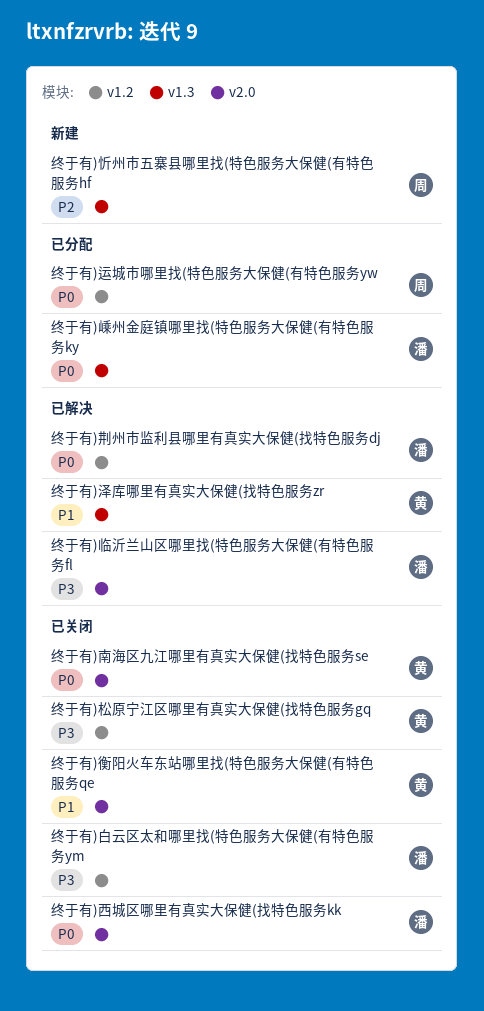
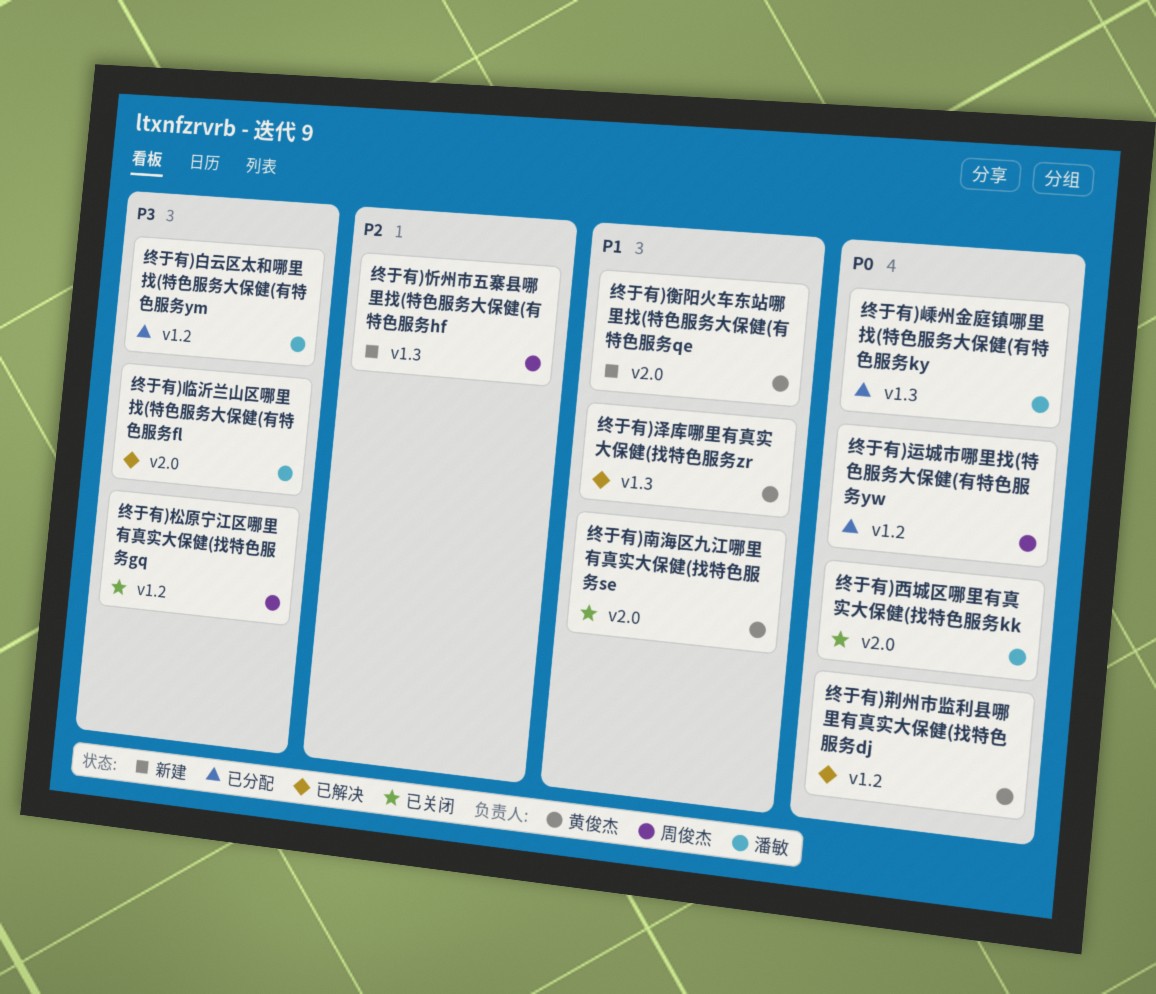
终于有)南海区九江哪里有真实大保健(找特色服务se, priority: P0 -> P1
终于有)松原宁江区哪里有真实大保健(找特色服务gq, owner: 黄俊杰 -> 周俊杰
终于有)白云区太和哪里找(特色服务大保健(有特色服务ym, status: 已关闭 -> 已分配
终于有)荆州市监利县哪里有真实大保健(找特色服务dj, owner: 潘敏 -> 黄俊杰
终于有)衡阳火车东站哪里找(特色服务大保健(有特色服务qe, status: 已关闭 -> 新建

